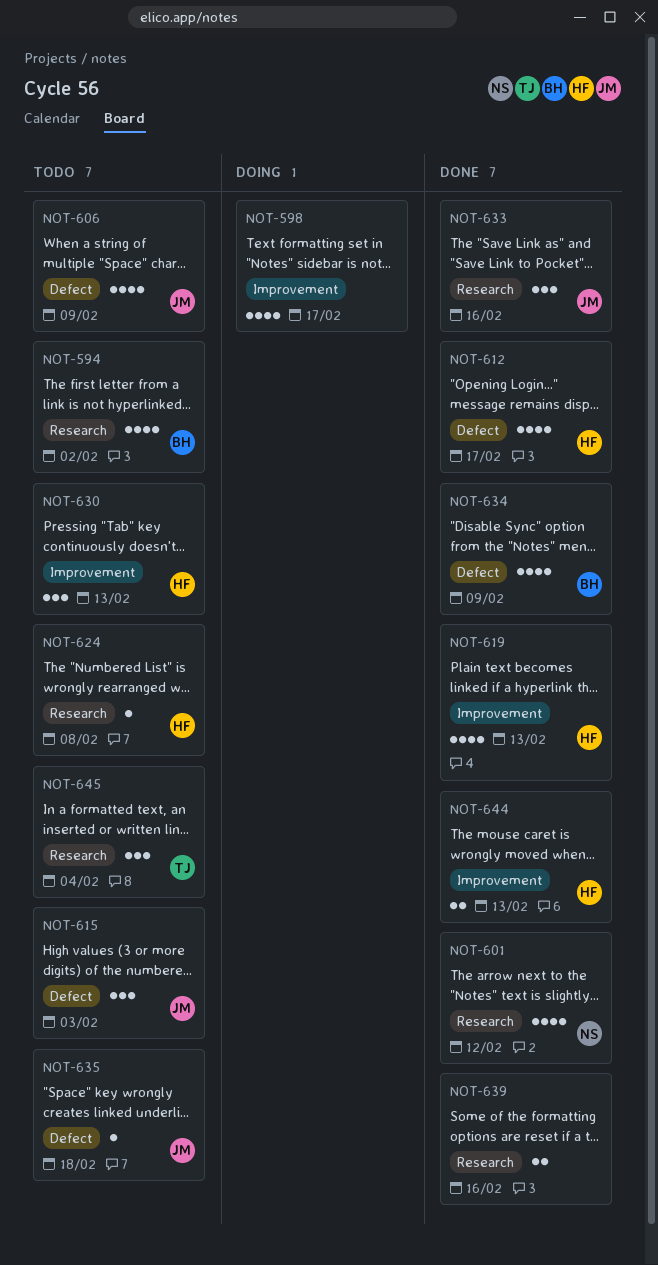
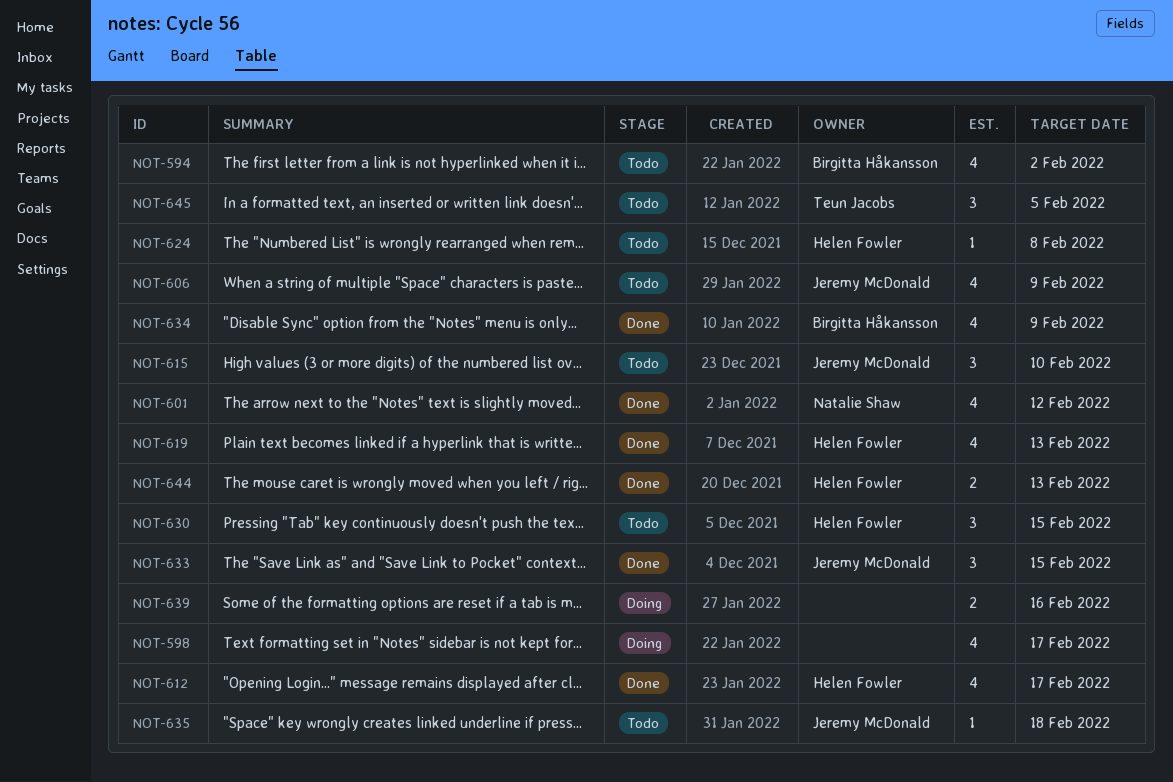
NOT-615, due: Feb 3 -> Feb 10
NOT-630, due: Feb 13 -> Feb 15
NOT-633, due: Feb 16 -> Feb 15
NOT-639, status: Done -> Doing
NOT-645, due: Feb 4 -> Feb 5

